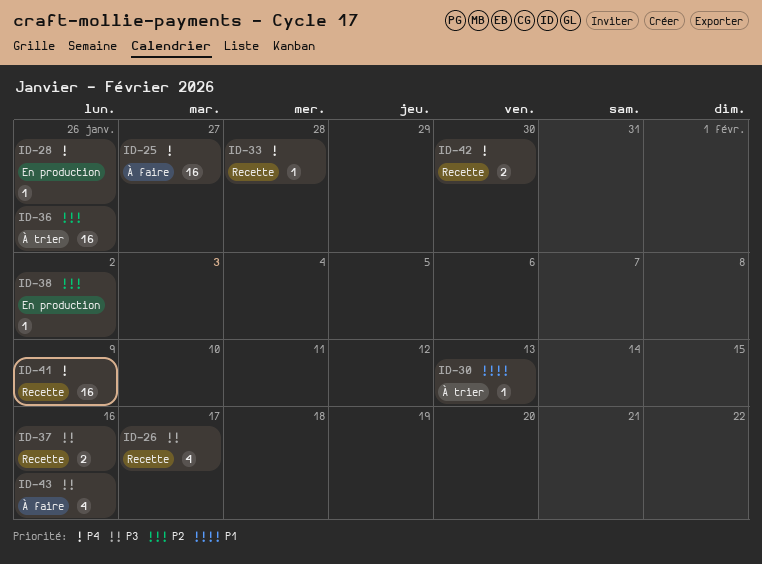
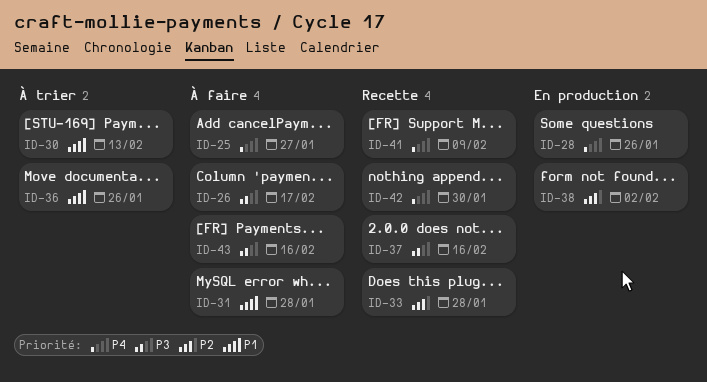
ID-26, status: Recette -> À faire
ID-31: none -> present
ID-33, priority: P4 -> P2
ID-36, priority: P2 -> P1

